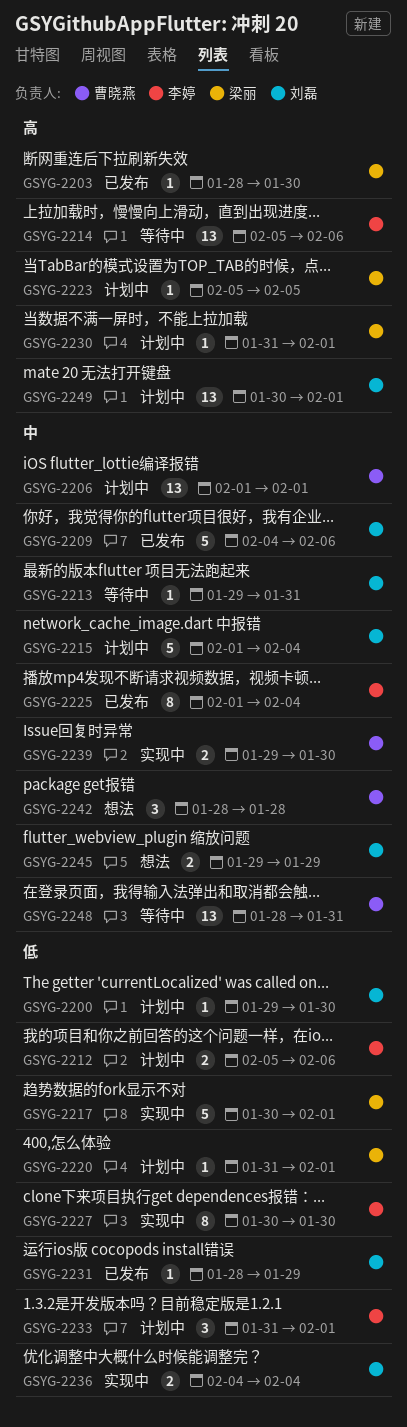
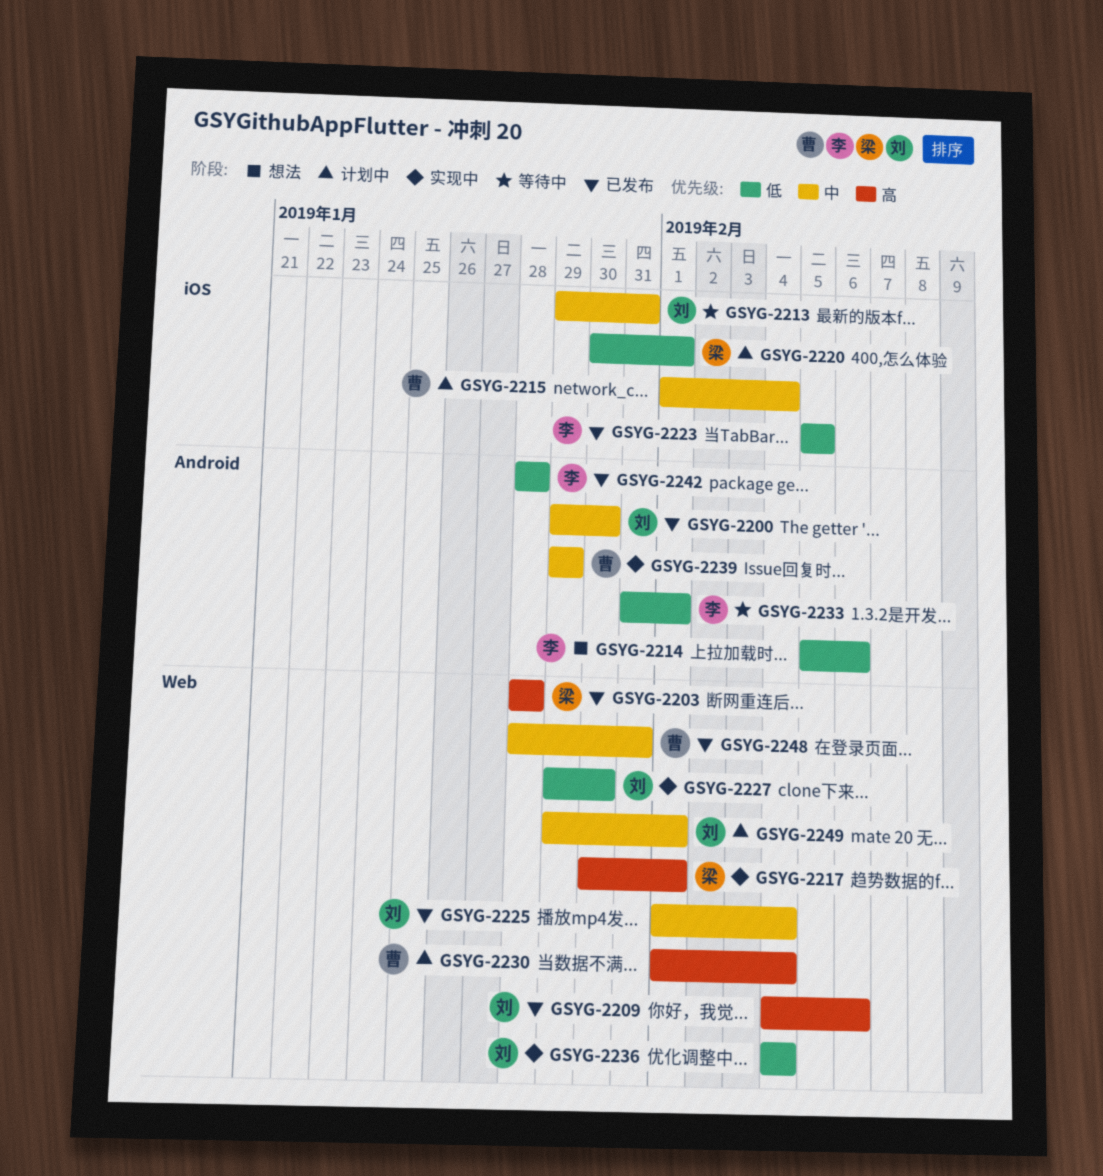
GSYG-2200, status: 计划中 -> 已发布
GSYG-2200, priority: 低 -> 中
GSYG-2203, due: Jan 30 -> Jan 28
GSYG-2206: present -> none
GSYG-2209, priority: 中 -> 高
GSYG-2212: present -> none
GSYG-2214, status: 等待中 -> 想法
GSYG-2214, priority: 高 -> 低
GSYG-2215, owner: 刘磊 -> 曹晓燕
GSYG-2217, priority: 低 -> 高
GSYG-2220, start: Jan 31 -> Jan 30
GSYG-2223, status: 计划中 -> 已发布
GSYG-2223, owner: 梁丽 -> 李婷
GSYG-2223, priority: 高 -> 低
GSYG-2225, owner: 李婷 -> 刘磊
GSYG-2227, owner: 李婷 -> 刘磊
GSYG-2227, start: Jan 30 -> Jan 29
GSYG-2230, owner: 梁丽 -> 曹晓燕
GSYG-2230, start: Jan 31 -> Feb 1
GSYG-2230, due: Feb 1 -> Feb 4
GSYG-2231: present -> none
GSYG-2233, status: 计划中 -> 等待中
GSYG-2239, due: Jan 30 -> Jan 29
GSYG-2242, status: 想法 -> 已发布
GSYG-2242, owner: 曹晓燕 -> 李婷
GSYG-2242, priority: 中 -> 低
GSYG-2245: present -> none
GSYG-2248, status: 等待中 -> 已发布
GSYG-2249, priority: 高 -> 中
GSYG-2249, start: Jan 30 -> Jan 29

